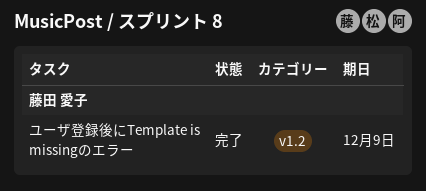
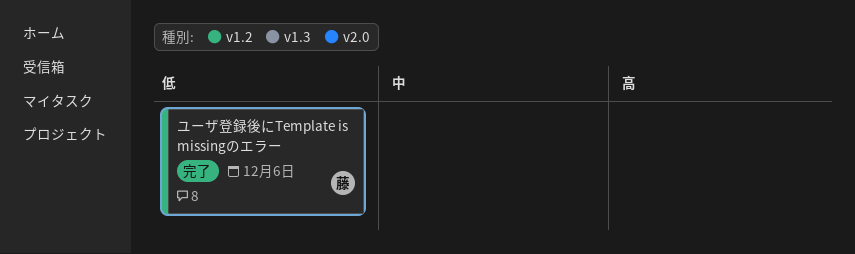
ユーザ登録後にTemplate is missingのエラー, due: Dec 9 -> Dec 6

